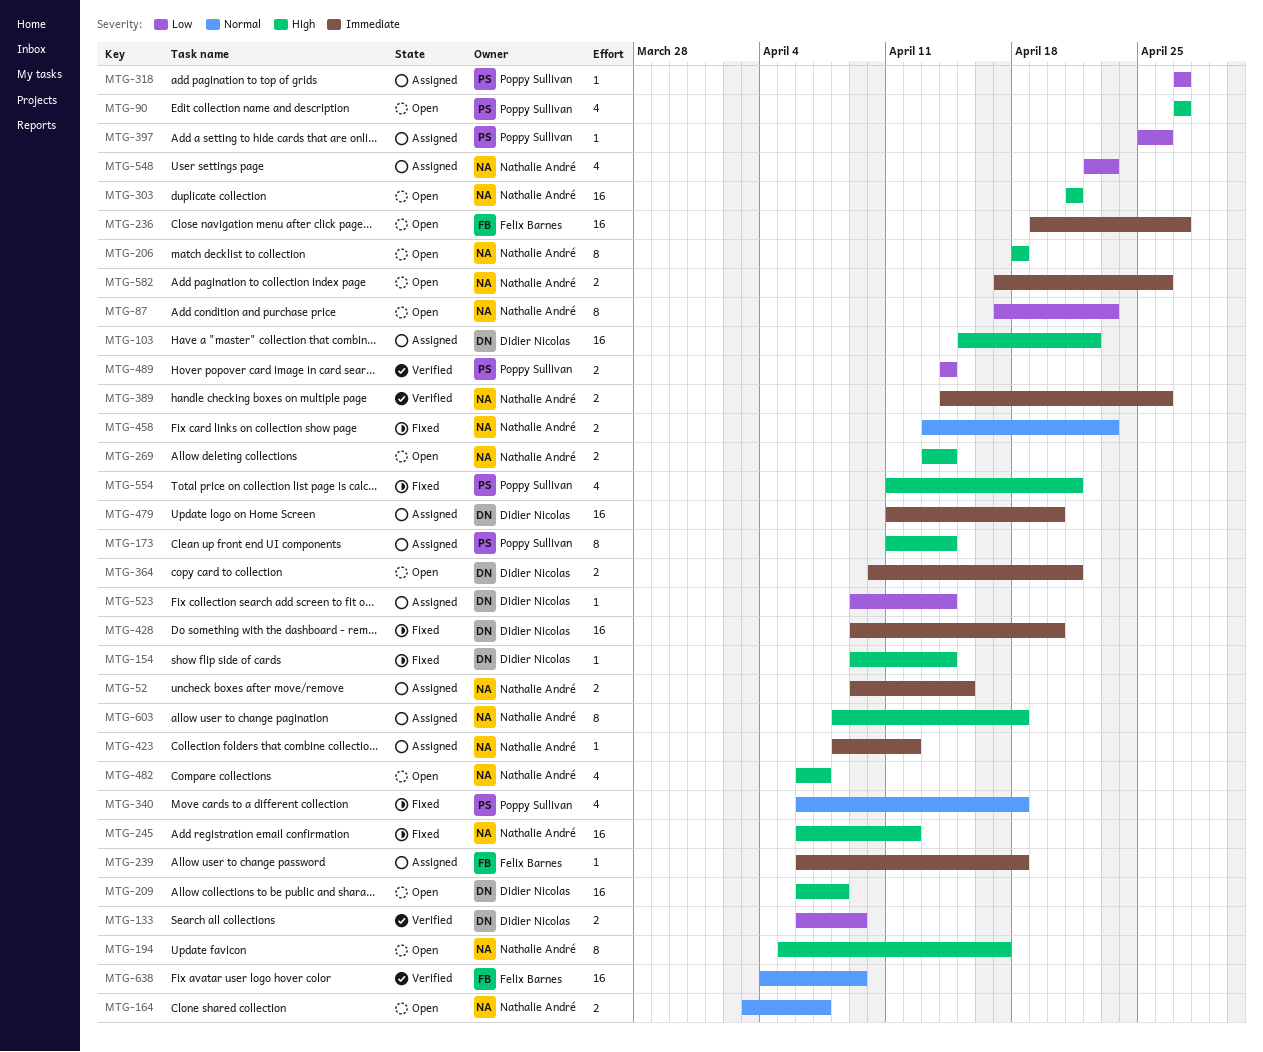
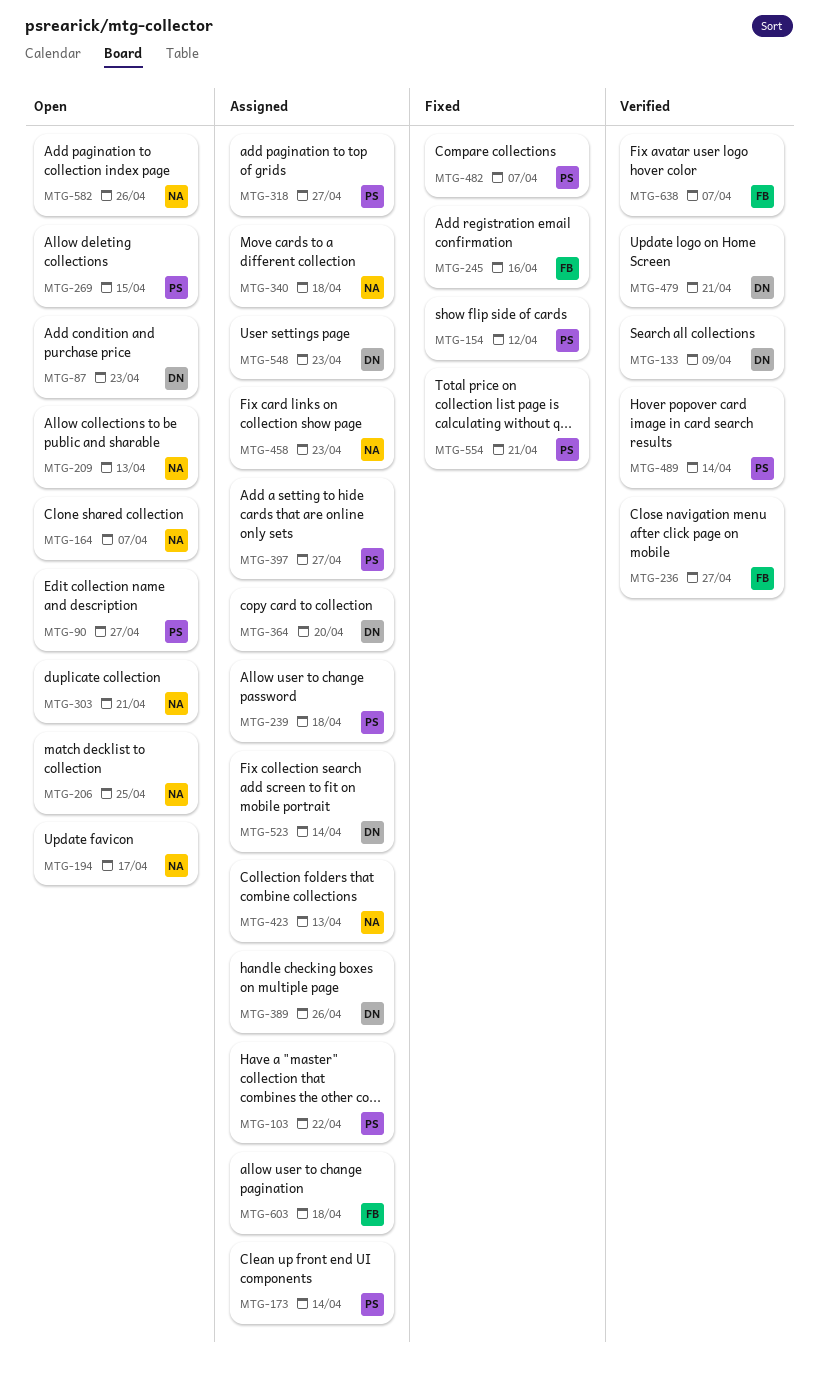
MTG-52: present -> none
MTG-87, owner: Nathalie André -> Didier Nicolas
MTG-103, owner: Didier Nicolas -> Poppy Sullivan
MTG-154, owner: Didier Nicolas -> Poppy Sullivan
MTG-154, due: Apr 14 -> Apr 12
MTG-206, due: Apr 18 -> Apr 25
MTG-209, owner: Didier Nicolas -> Nathalie André
MTG-209, due: Apr 8 -> Apr 13
MTG-236, status: Open -> Verified
MTG-239, owner: Felix Barnes -> Poppy Sullivan
MTG-245, owner: Nathalie André -> Felix Barnes
MTG-245, due: Apr 12 -> Apr 16
MTG-269, owner: Nathalie André -> Poppy Sullivan
MTG-269, due: Apr 14 -> Apr 15
MTG-340, status: Fixed -> Assigned
MTG-340, owner: Poppy Sullivan -> Nathalie André
MTG-364, status: Open -> Assigned
MTG-364, due: Apr 21 -> Apr 20
MTG-389, status: Verified -> Assigned
MTG-389, owner: Nathalie André -> Didier Nicolas
MTG-397, due: Apr 26 -> Apr 27
MTG-423, due: Apr 12 -> Apr 13
MTG-428: present -> none
MTG-458, status: Fixed -> Assigned
MTG-479, status: Assigned -> Verified
MTG-479, due: Apr 20 -> Apr 21
MTG-482, status: Open -> Fixed
MTG-482, owner: Nathalie André -> Poppy Sullivan
MTG-548, owner: Nathalie André -> Didier Nicolas
MTG-603, owner: Nathalie André -> Felix Barnes
MTG-638, due: Apr 9 -> Apr 7

